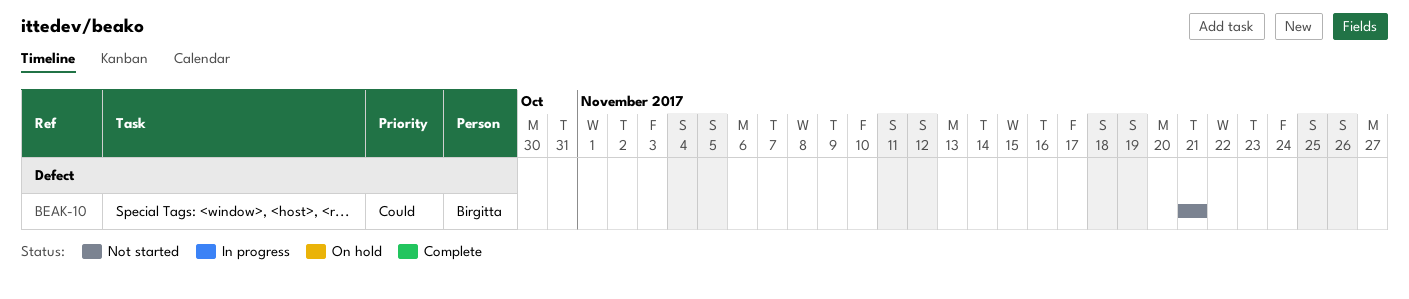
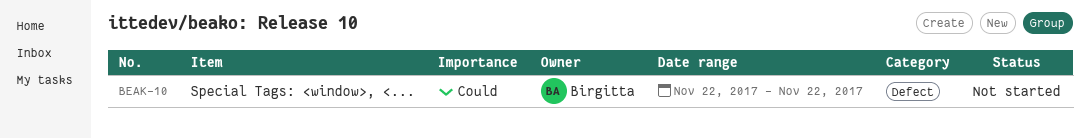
BEAK-10, start: Nov 21 -> Nov 22
BEAK-10, due: Nov 21 -> Nov 22

